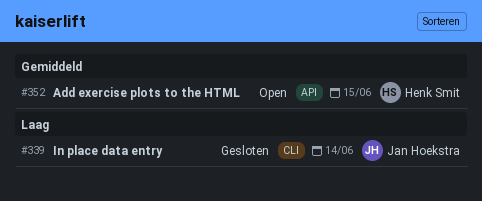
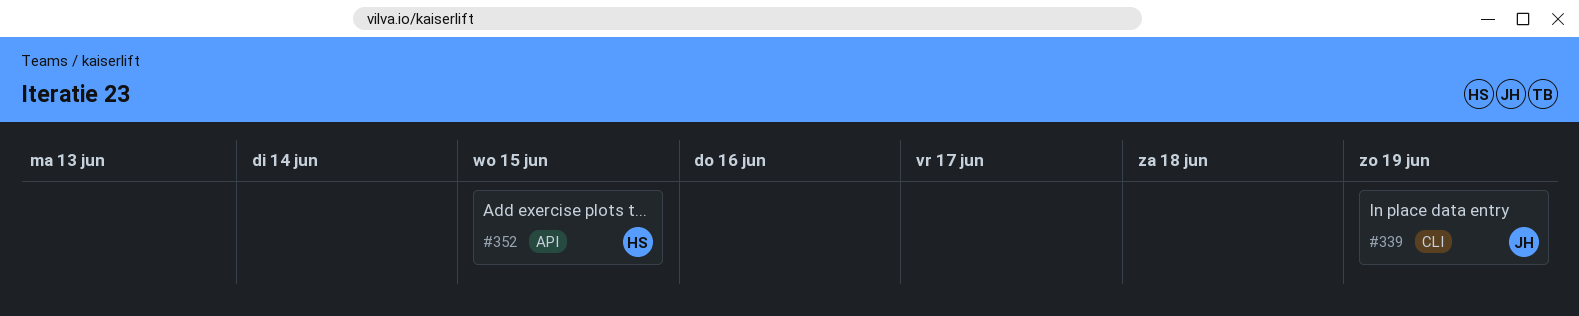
#339, due: Jun 14 -> Jun 19

